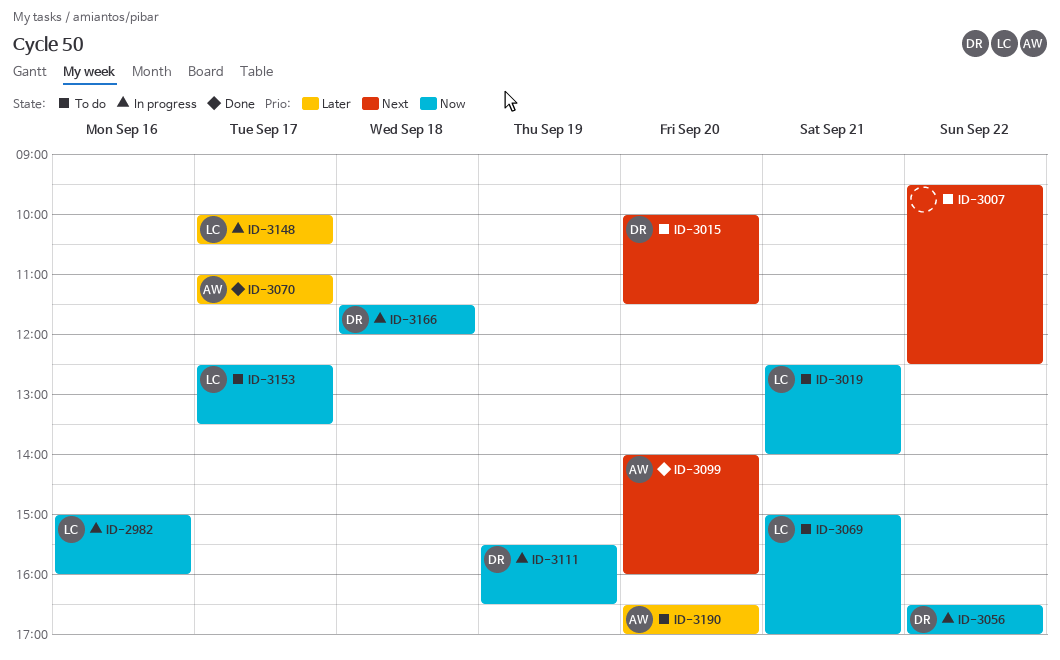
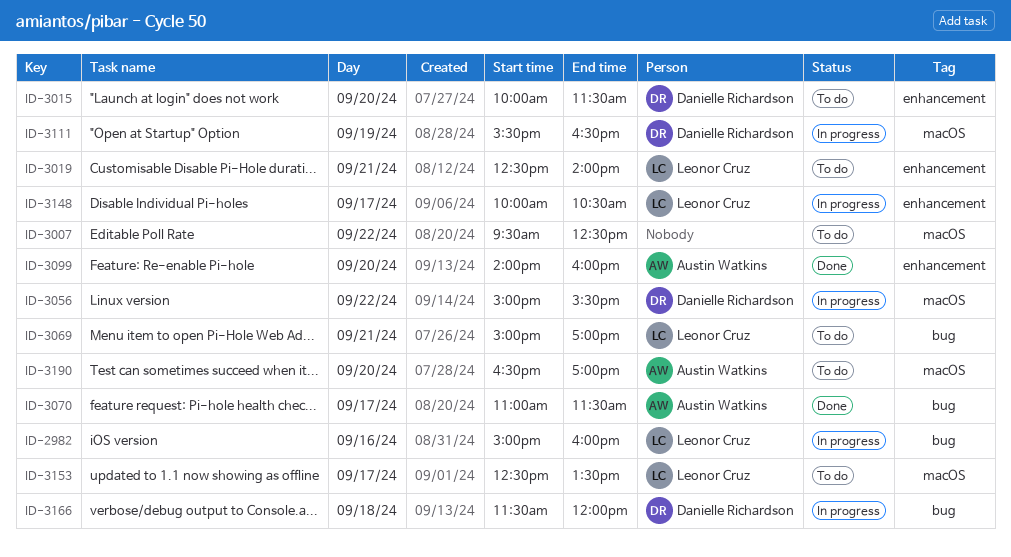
ID-3056, begins: 16:30 -> 15:00
ID-3056, ends: 17:00 -> 15:30

